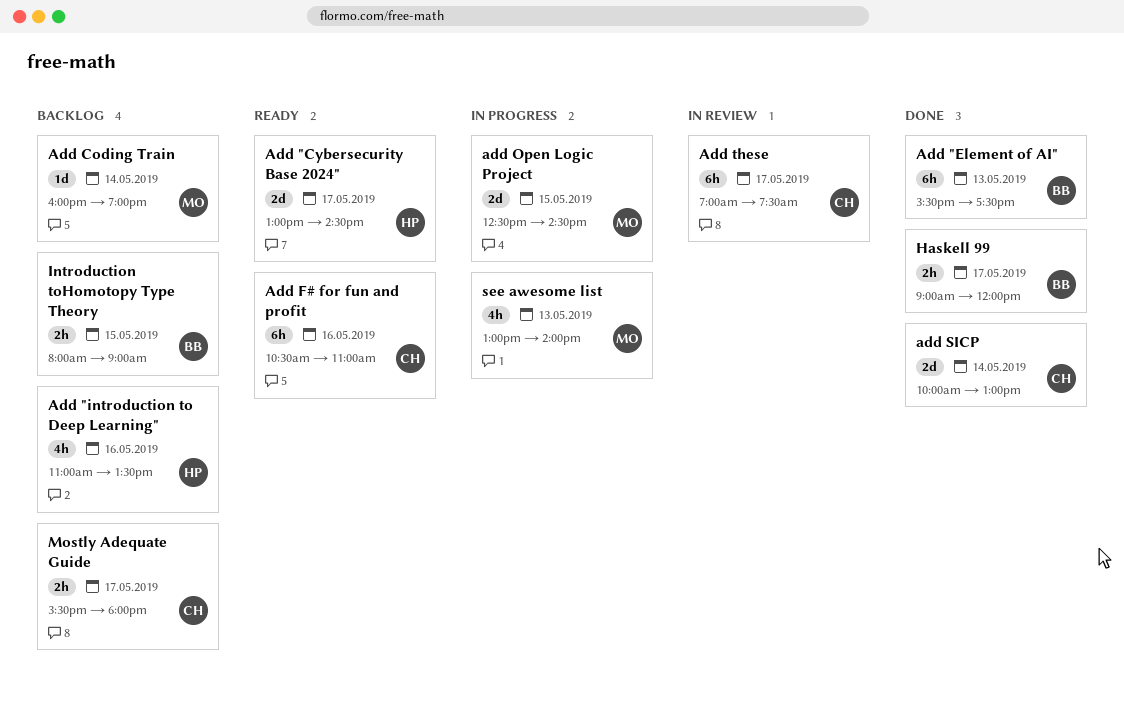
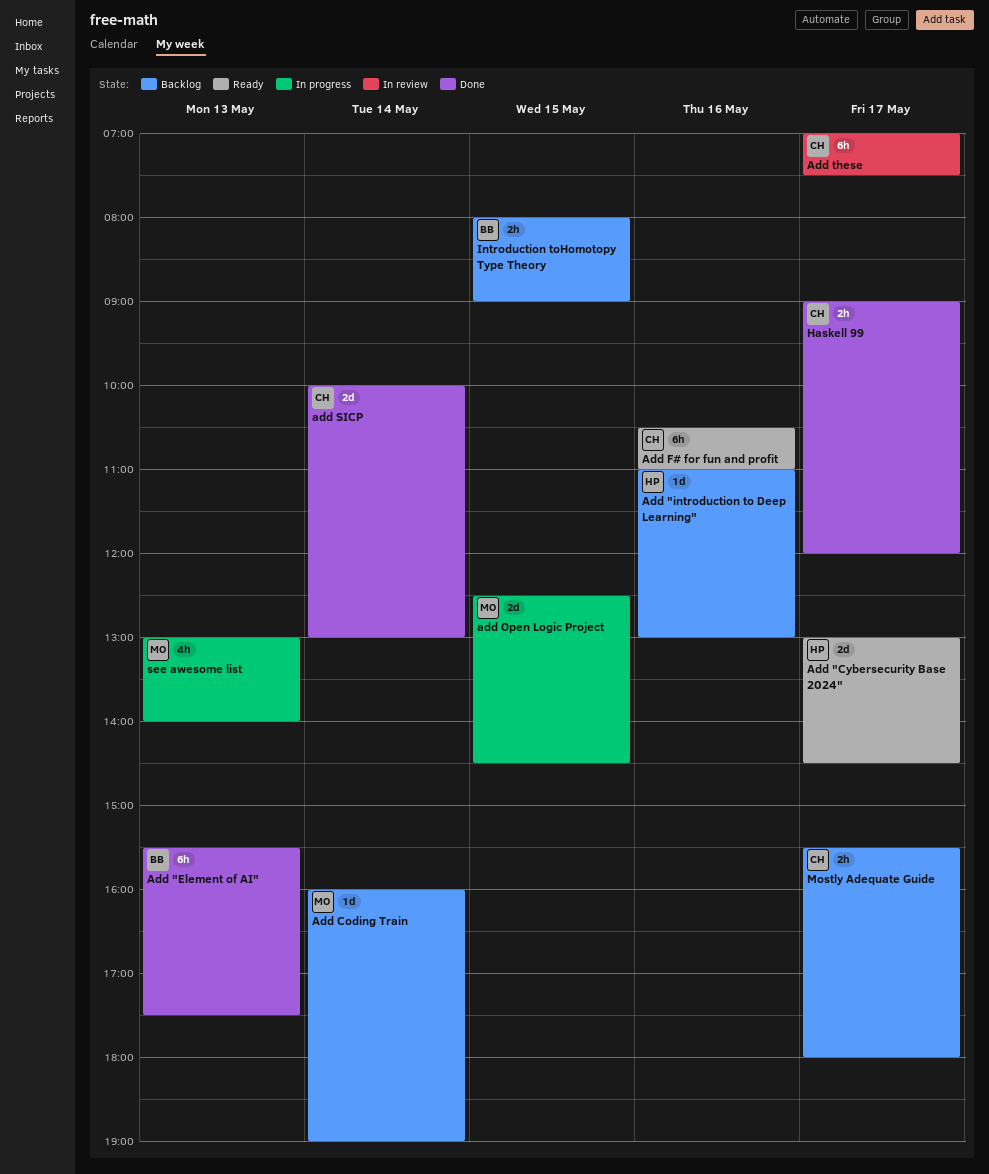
Add "introduction to Deep Learning", estimate: 4h -> 1d
Add "introduction to Deep Learning", ends: 13:30 -> 13:00
Haskell 99, owner: BB -> CH

